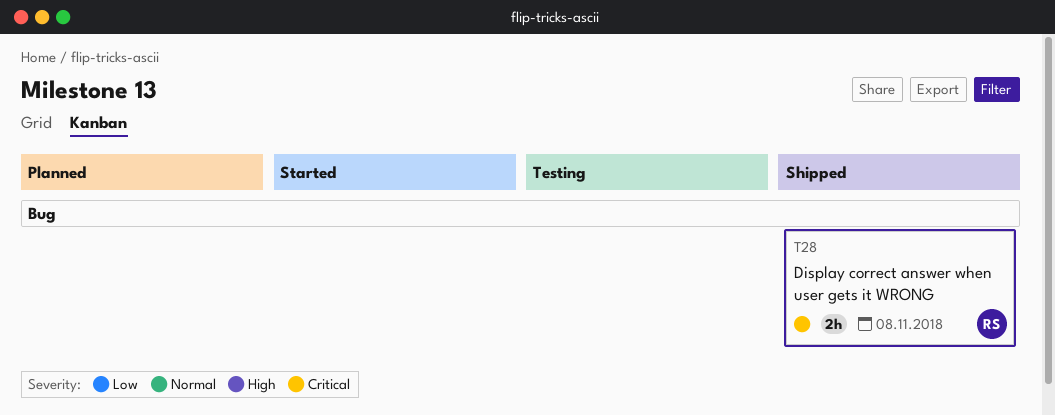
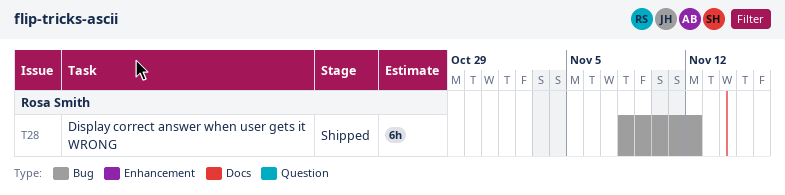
T28, estimate: 2h -> 6h
T28, due: Nov 8 -> Nov 12

